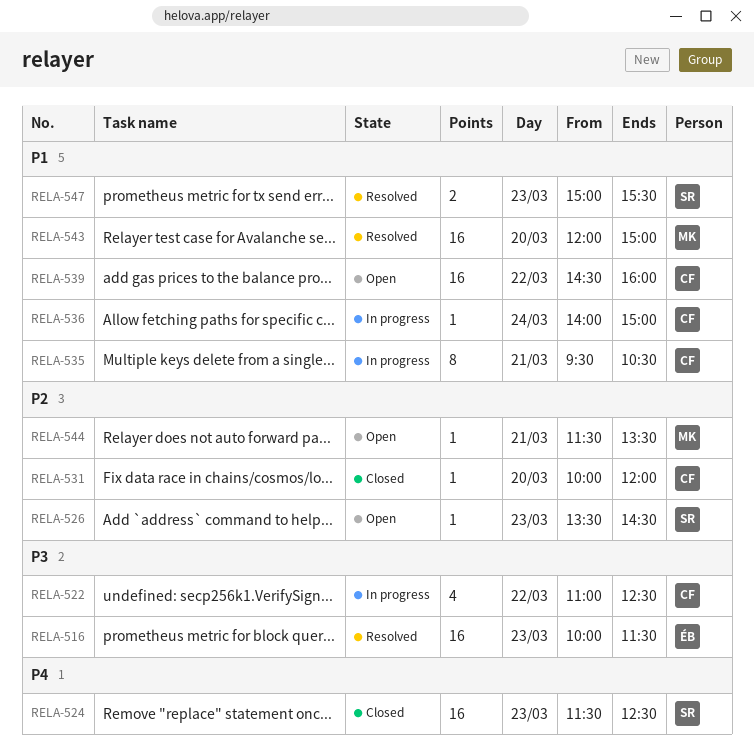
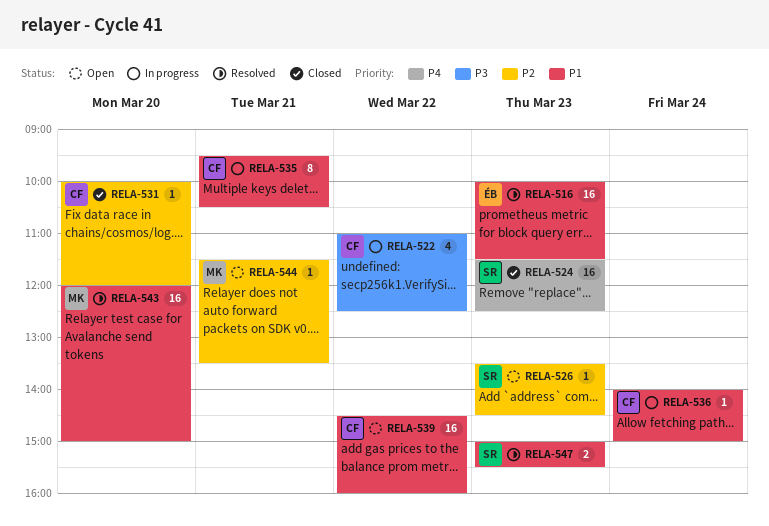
RELA-516, priority: P3 -> P1

